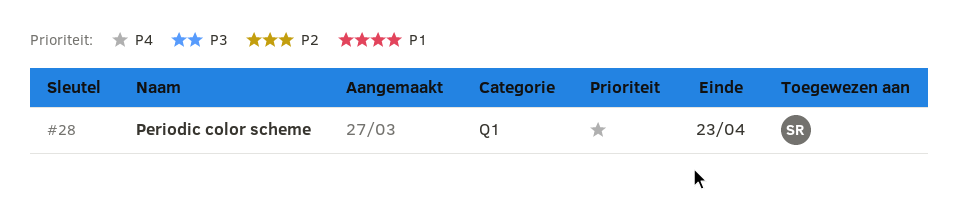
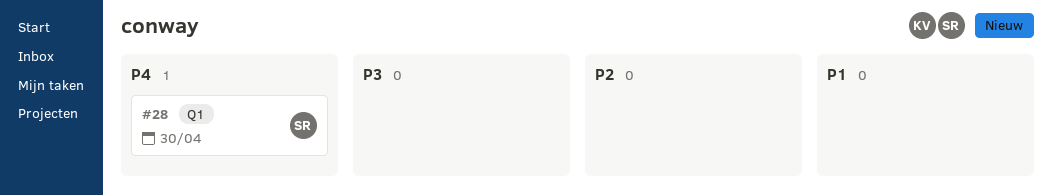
#28, due: Apr 23 -> Apr 30

